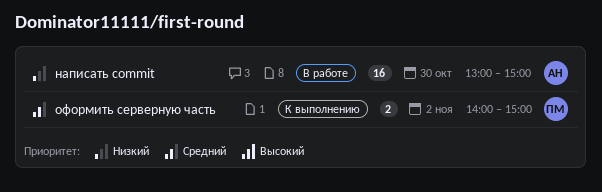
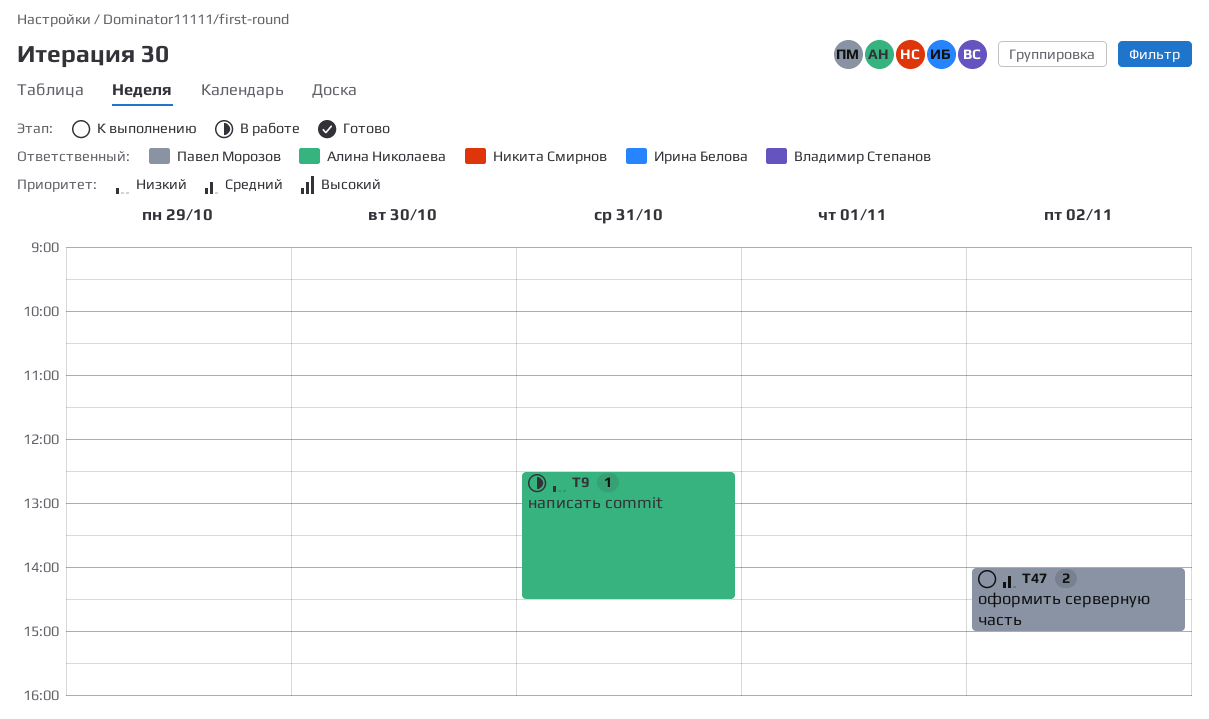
написать commit, estimate: 16 -> 1
написать commit, day: Oct 30 -> Oct 31
написать commit, begins: 13:00 -> 12:30
написать commit, ends: 15:00 -> 14:30

